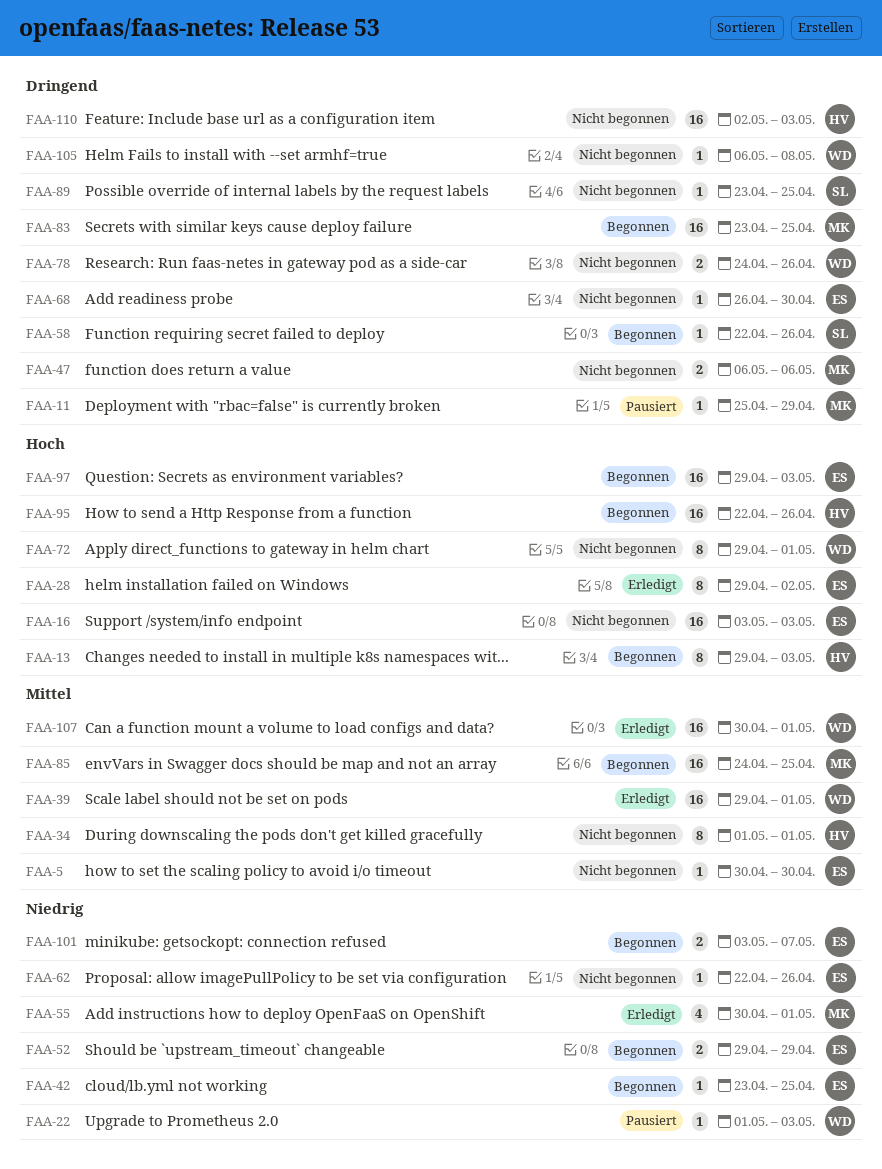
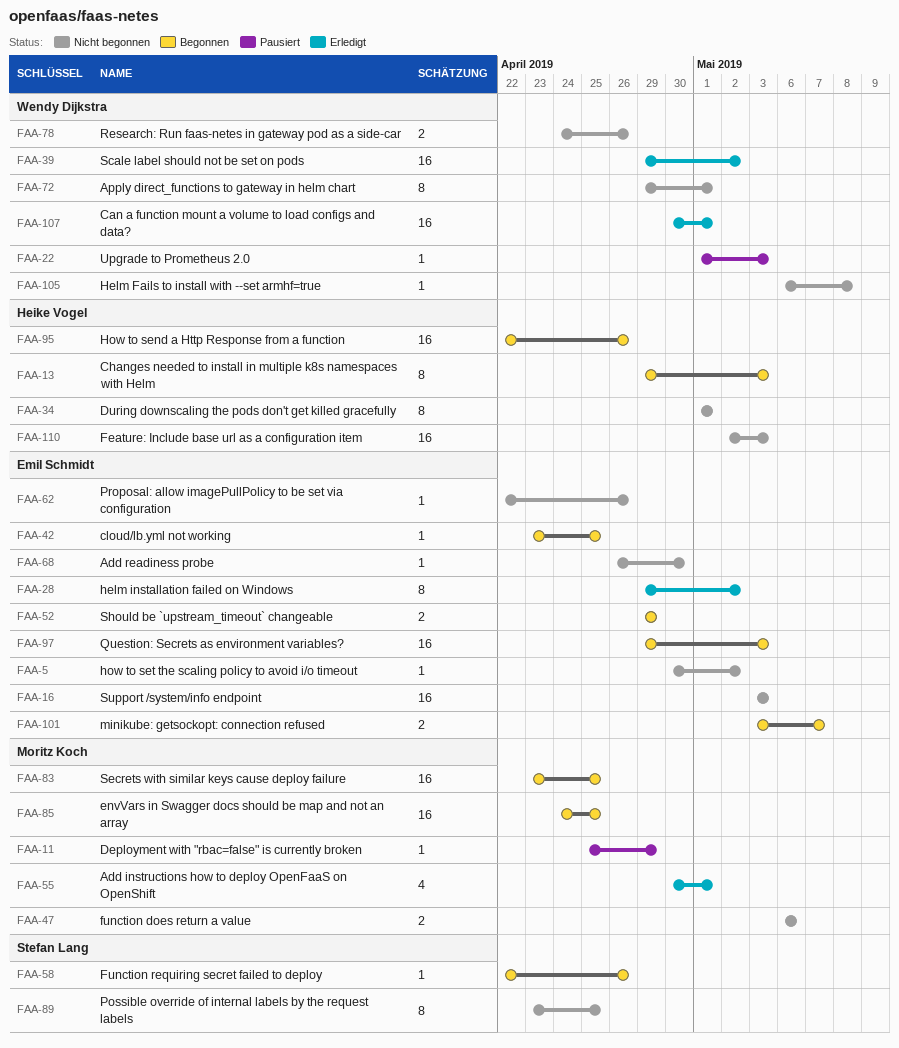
FAA-5, due: Apr 30 -> May 2
FAA-39, due: May 1 -> May 2
FAA-89, estimate: 1 -> 8

